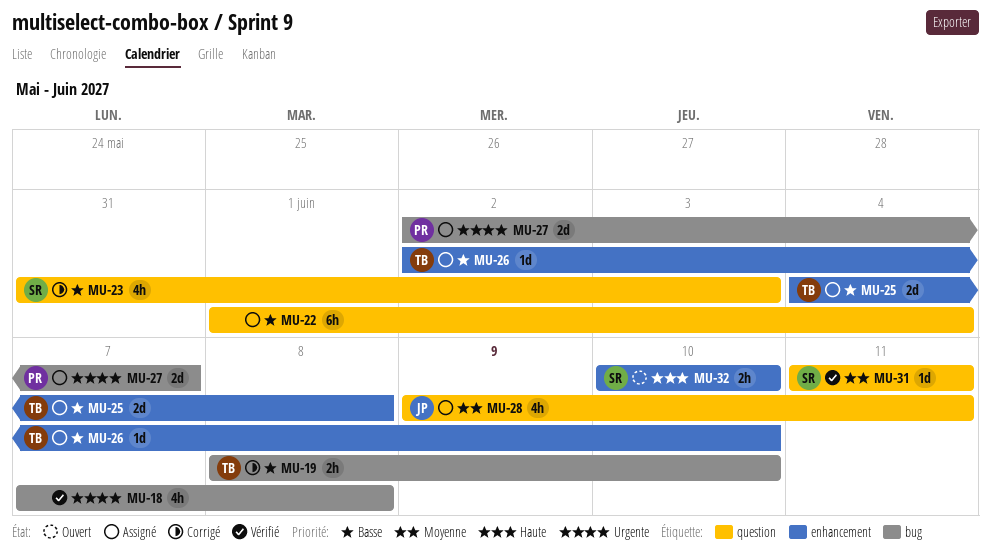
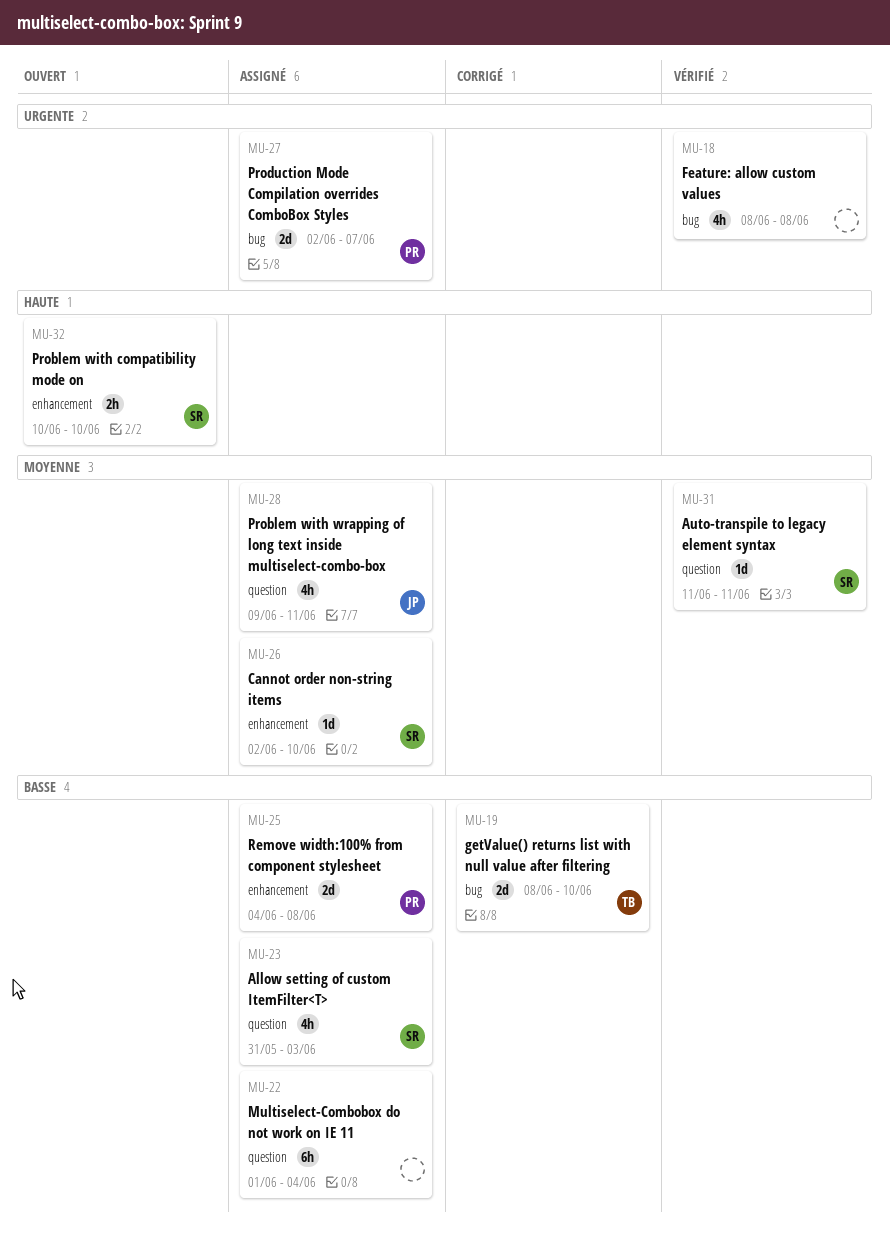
MU-18, start: Jun 7 -> Jun 8
MU-19, estimate: 2h -> 2d
MU-23, status: Corrigé -> Assigné
MU-25, owner: TB -> PR
MU-26, owner: TB -> SR
MU-26, priority: Basse -> Moyenne

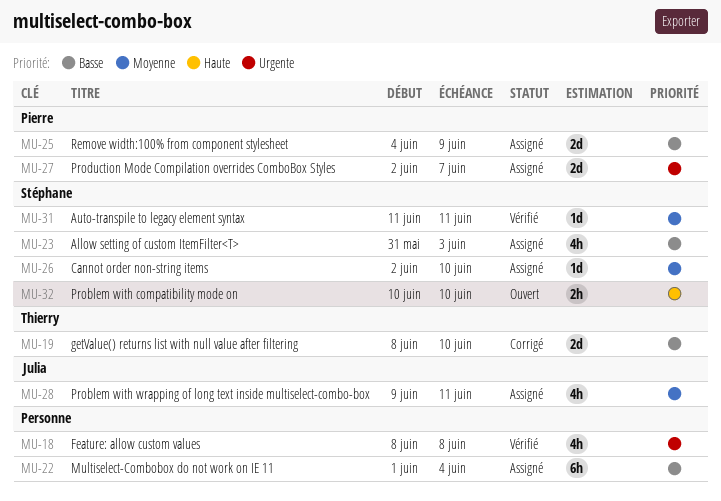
MU-25, due: Jun 8 -> Jun 9

